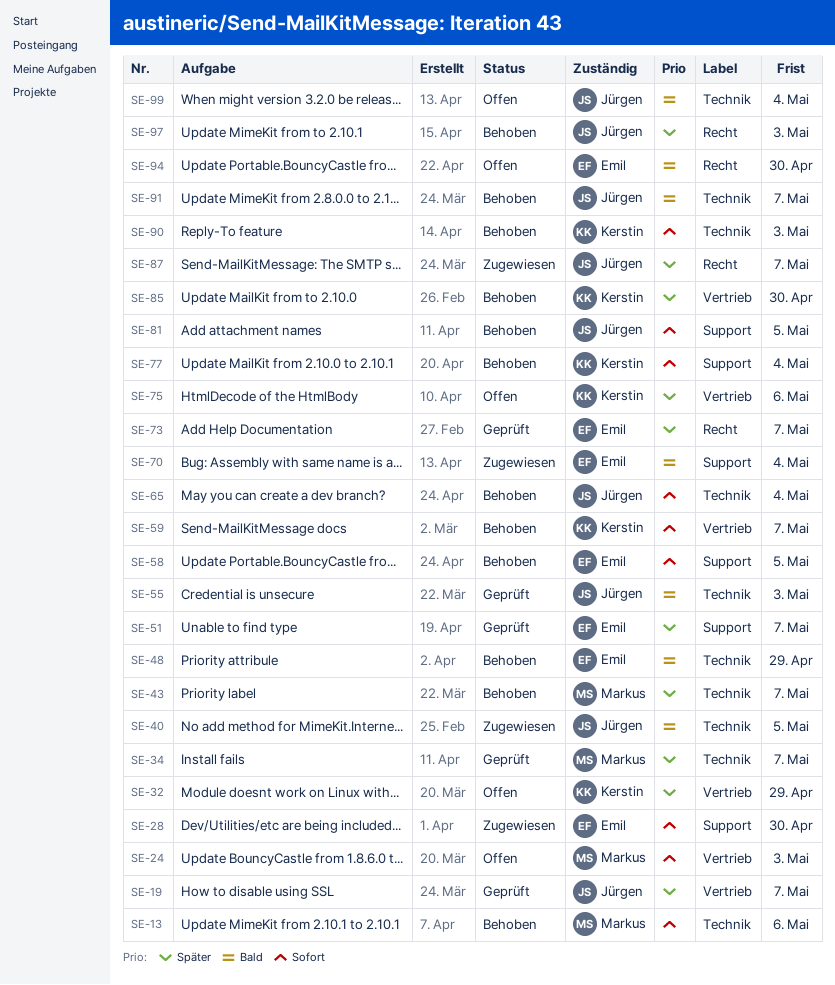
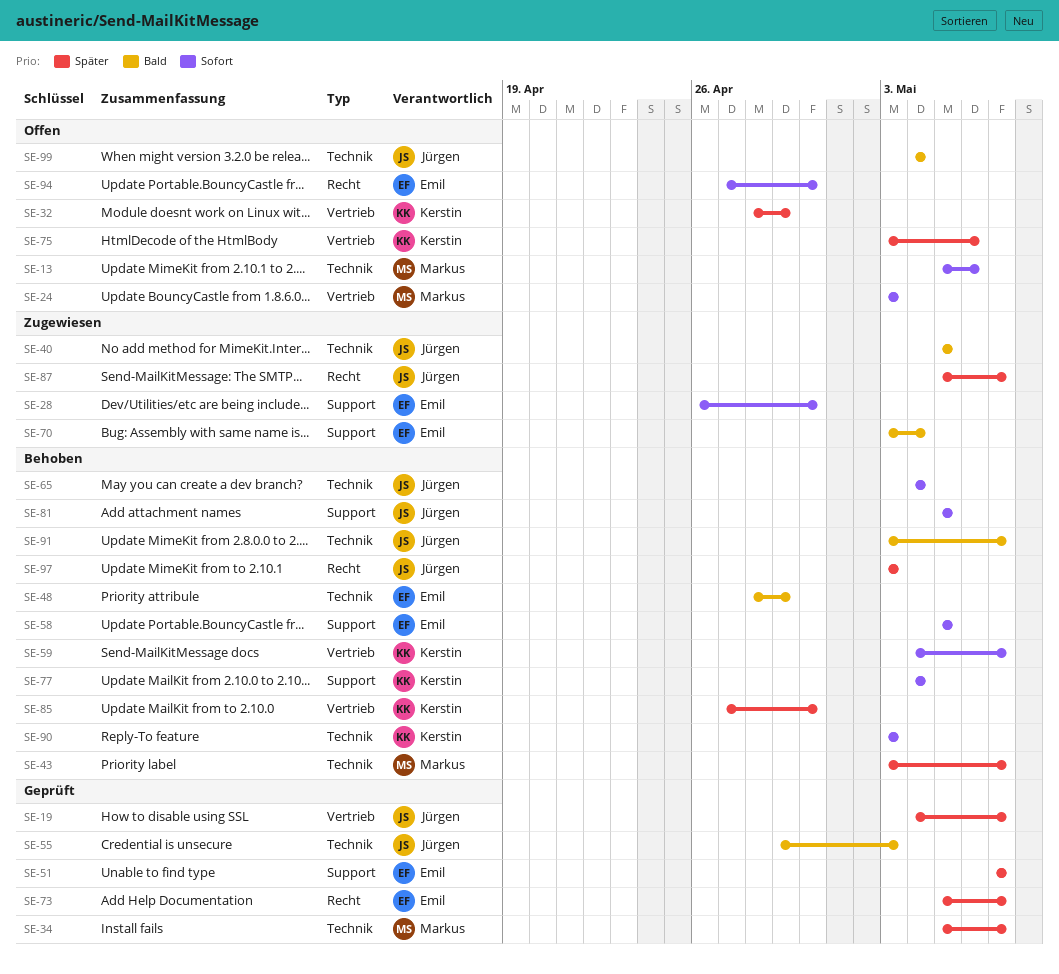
SE-13, status: Behoben -> Offen
SE-94, priority: Bald -> Sofort

